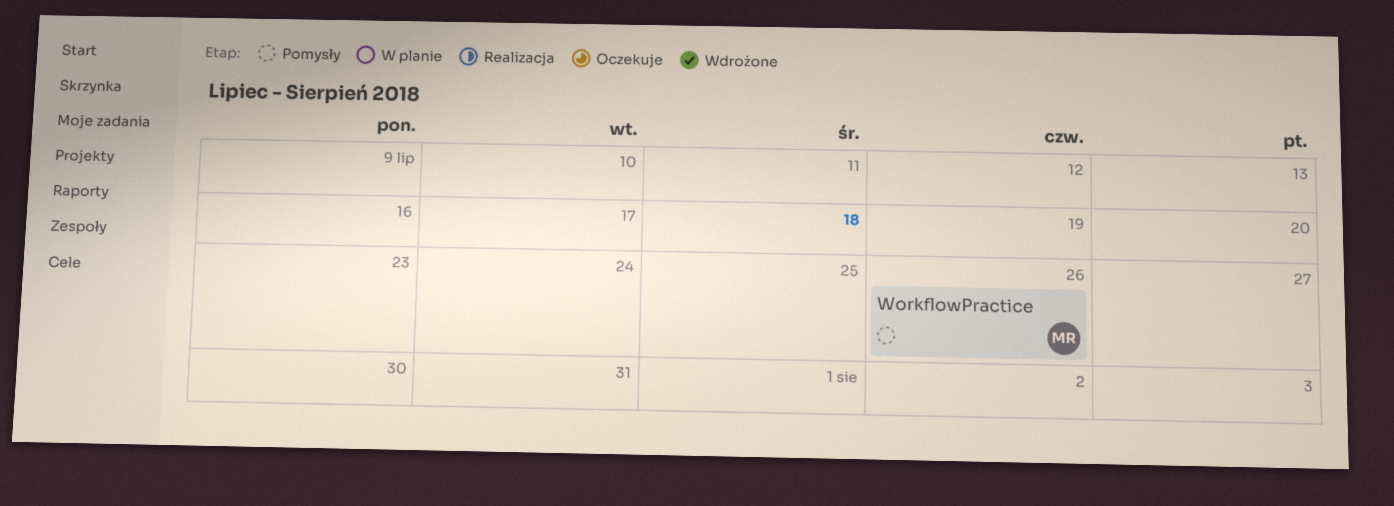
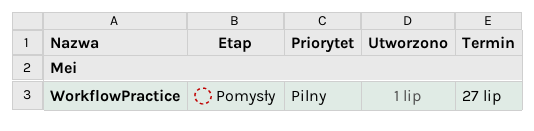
WorkflowPractice, due: Jul 26 -> Jul 27

